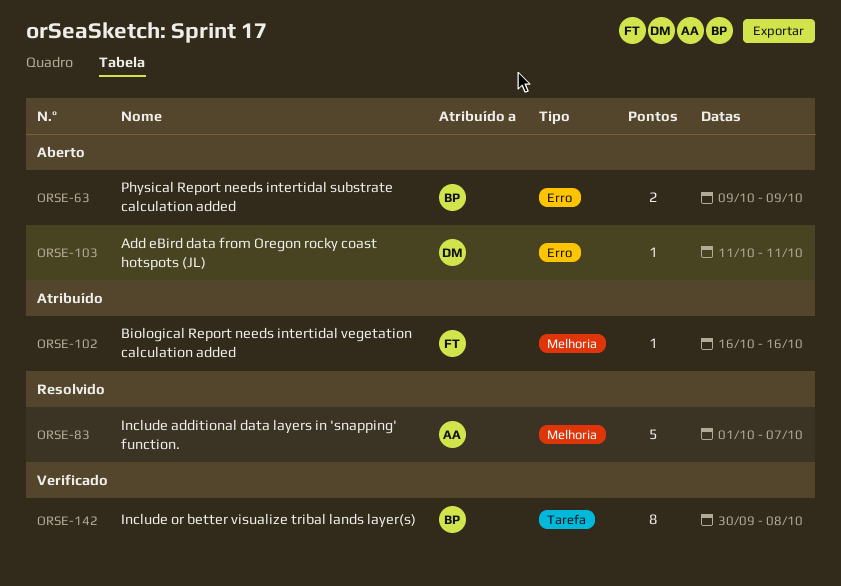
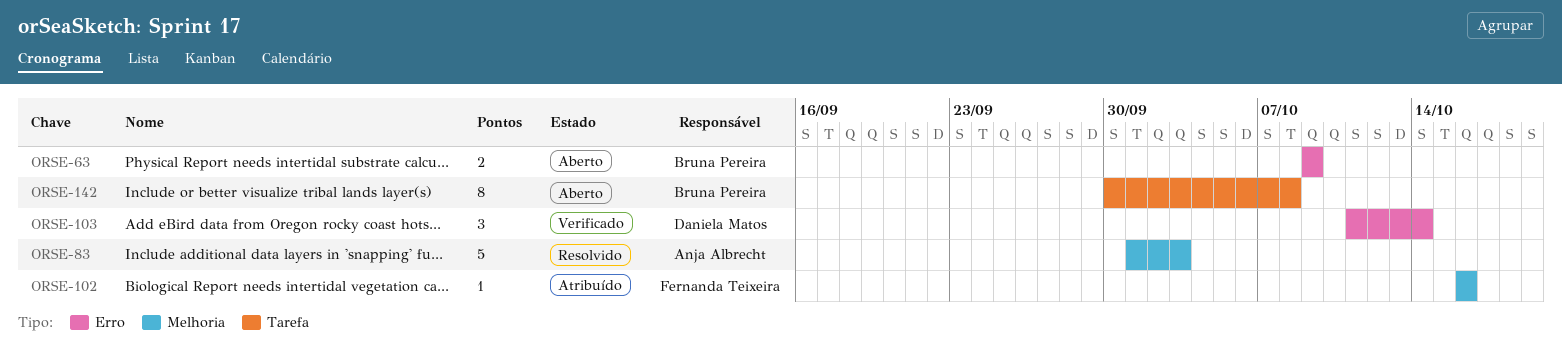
ORSE-83, due: Oct 7 -> Oct 3
ORSE-103, status: Aberto -> Verificado
ORSE-103, estimate: 1 -> 3
ORSE-103, due: Oct 11 -> Oct 14
ORSE-142, status: Verificado -> Aberto

